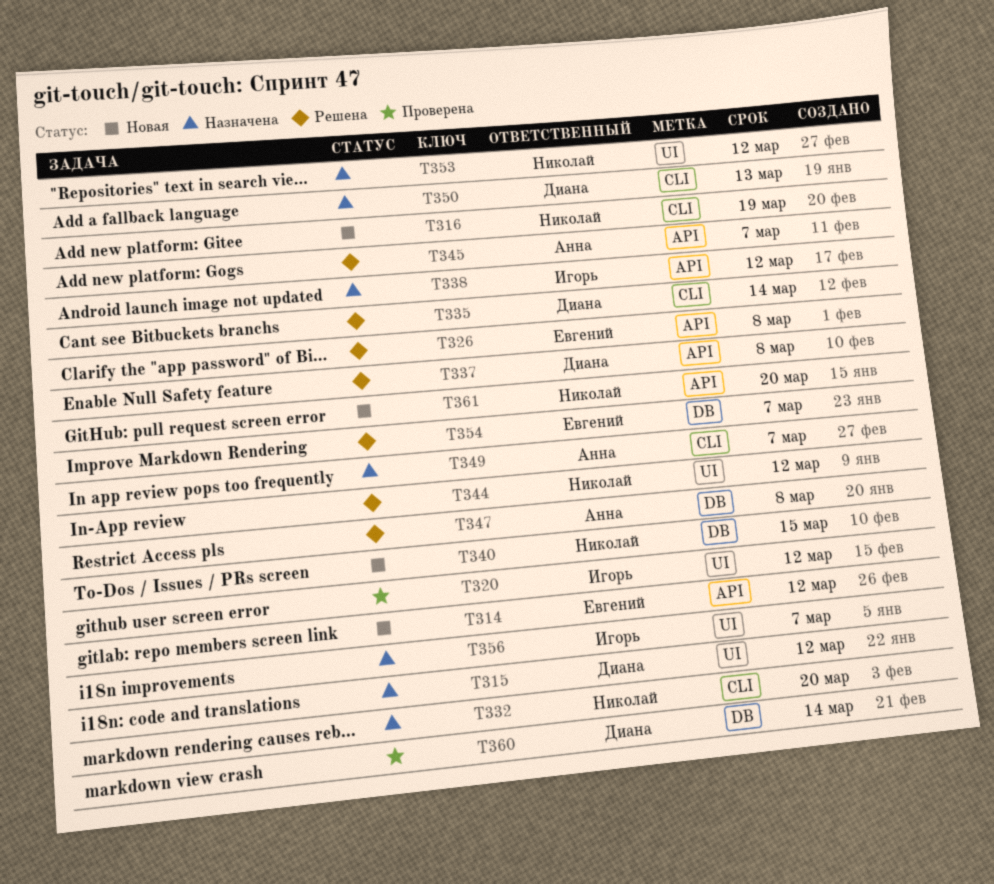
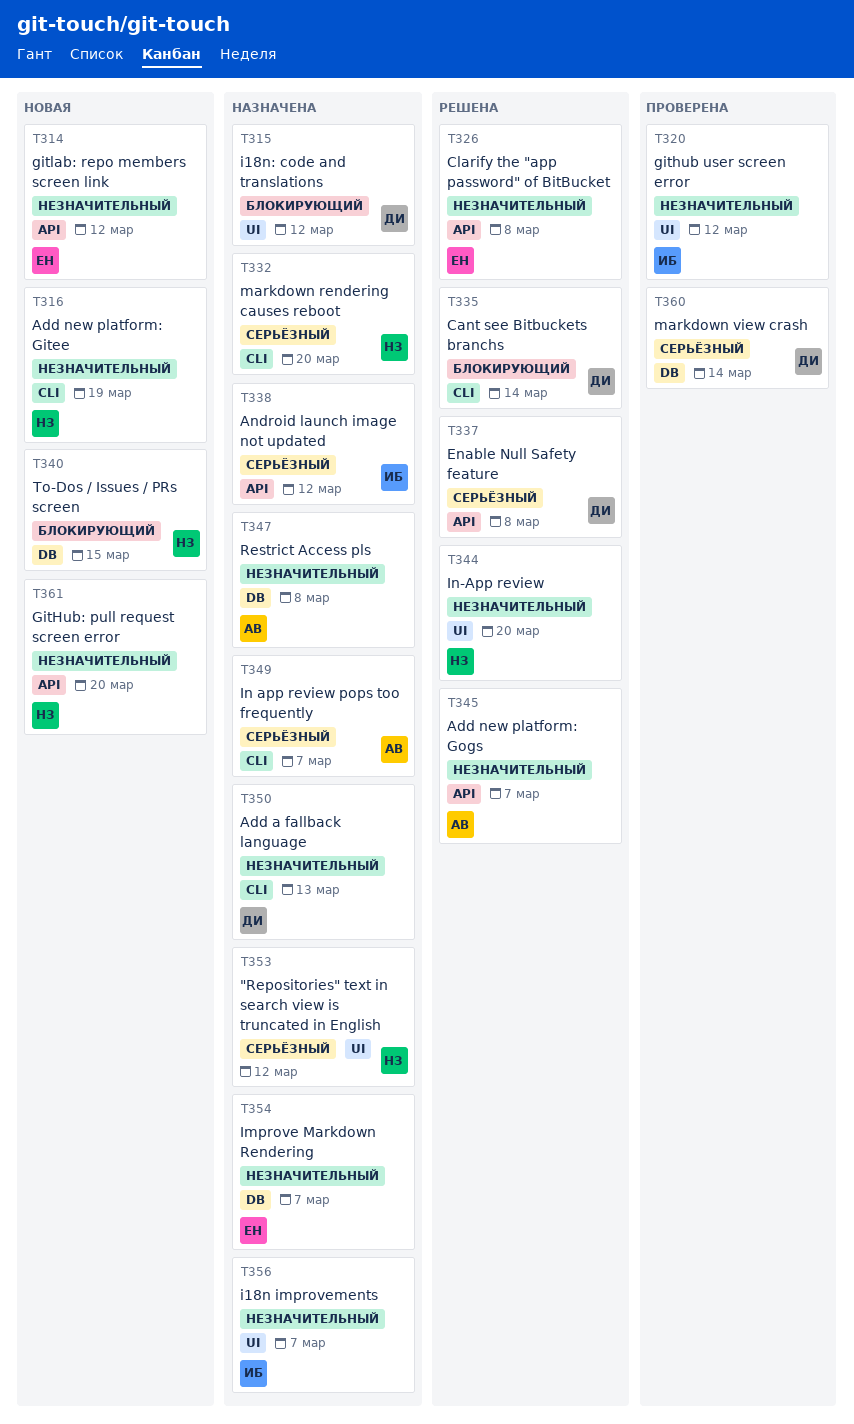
T344, due: Mar 12 -> Mar 20
T347, status: Решена -> Назначена
T354, status: Решена -> Назначена

